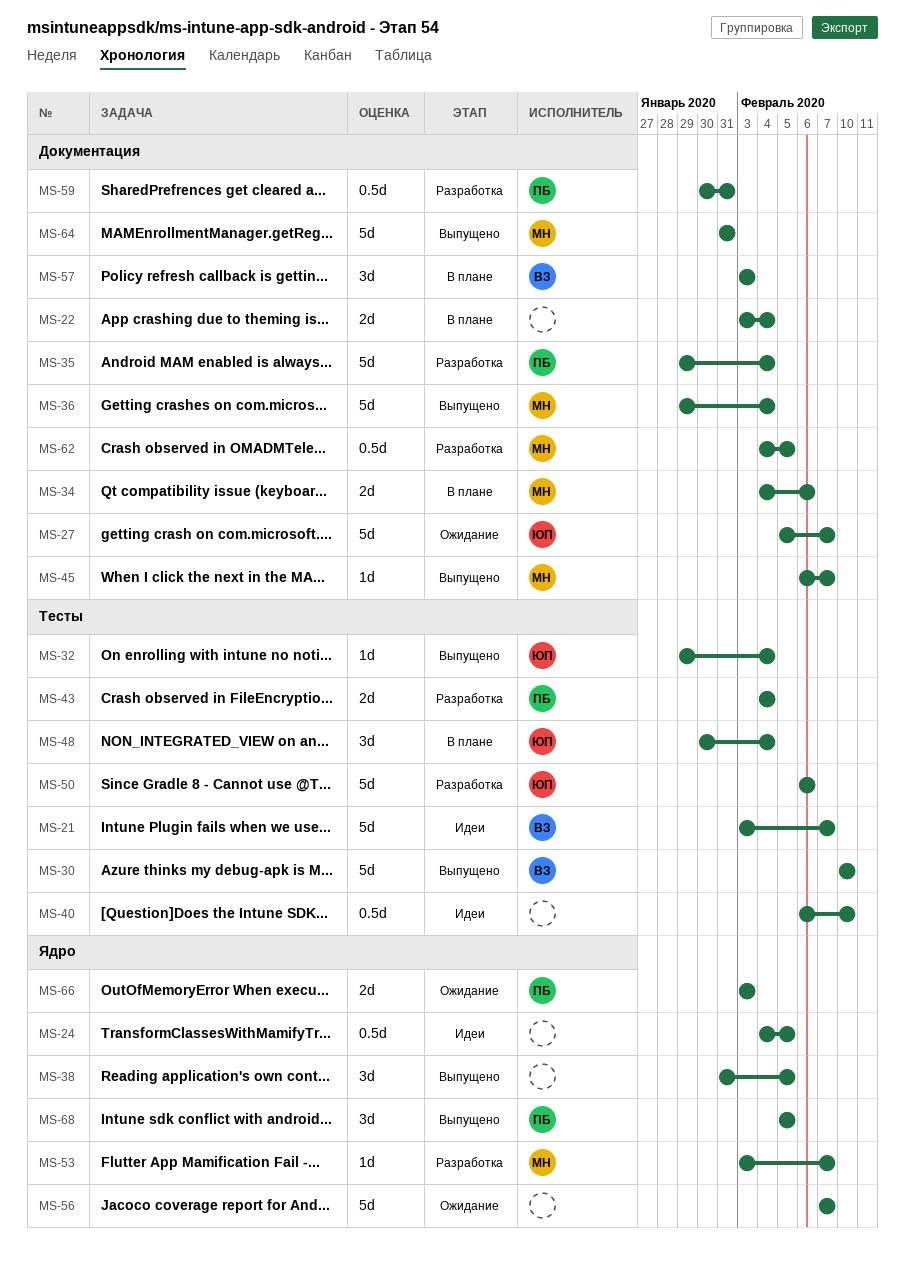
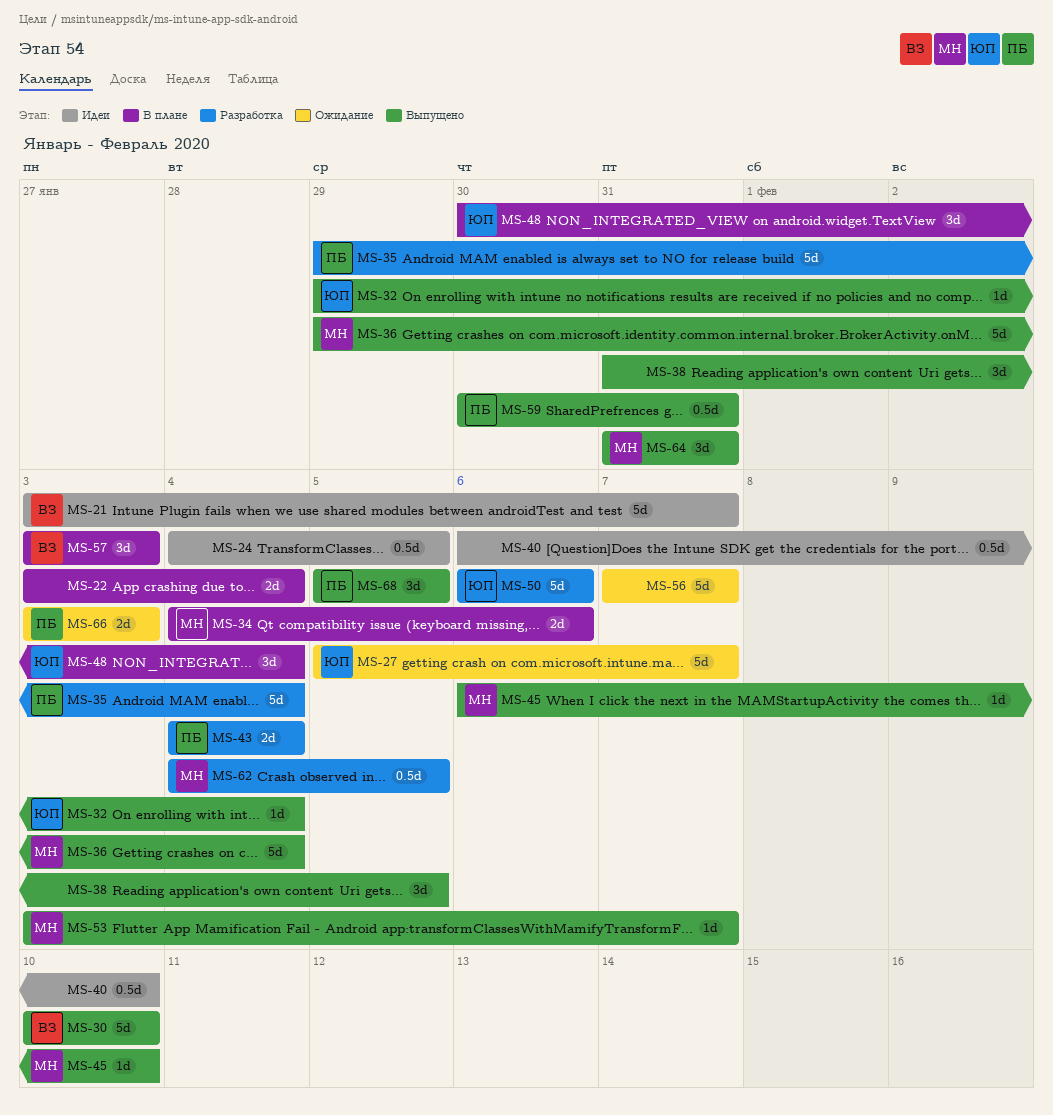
MS-45, due: Feb 7 -> Feb 10
MS-53, status: Разработка -> Выпущено
MS-59, status: Разработка -> Выпущено
MS-64, estimate: 5d -> 3d

